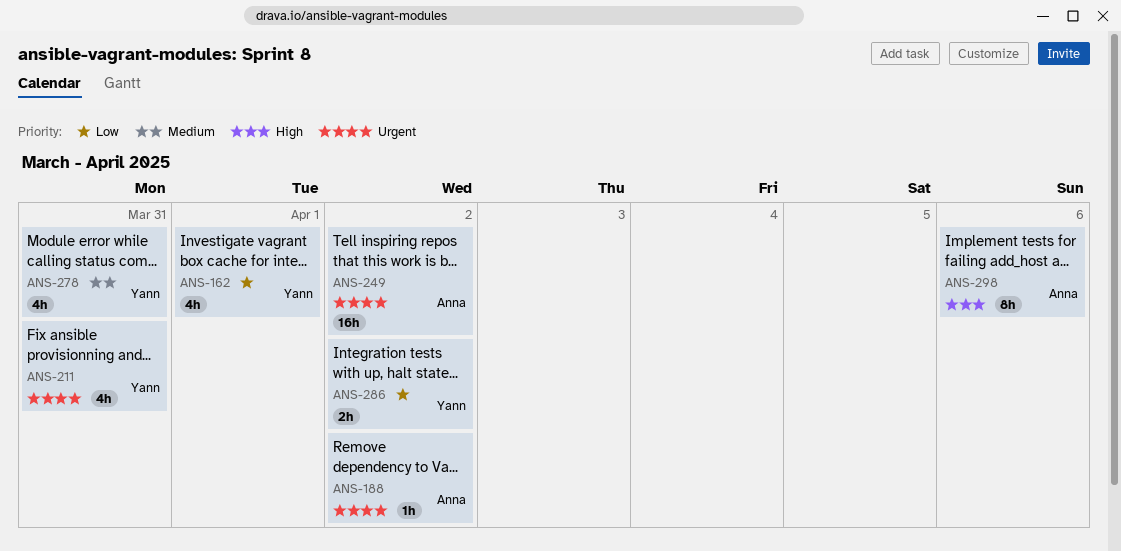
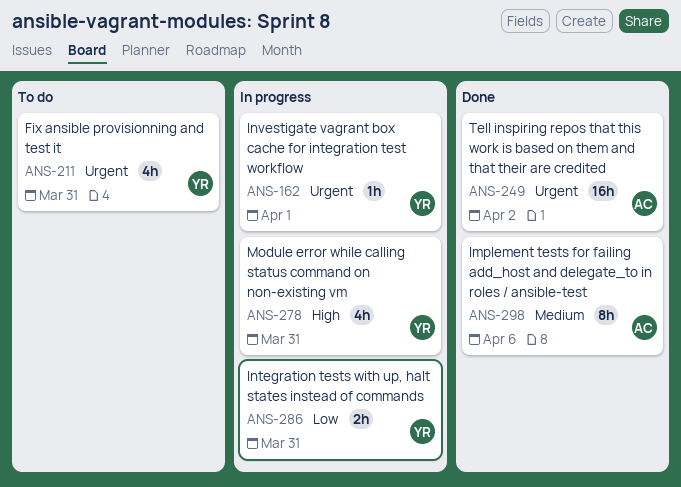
ANS-162, priority: Low -> Urgent
ANS-162, estimate: 4h -> 1h
ANS-188: present -> none
ANS-278, priority: Medium -> High
ANS-286, due: Apr 2 -> Mar 31
ANS-298, priority: High -> Medium

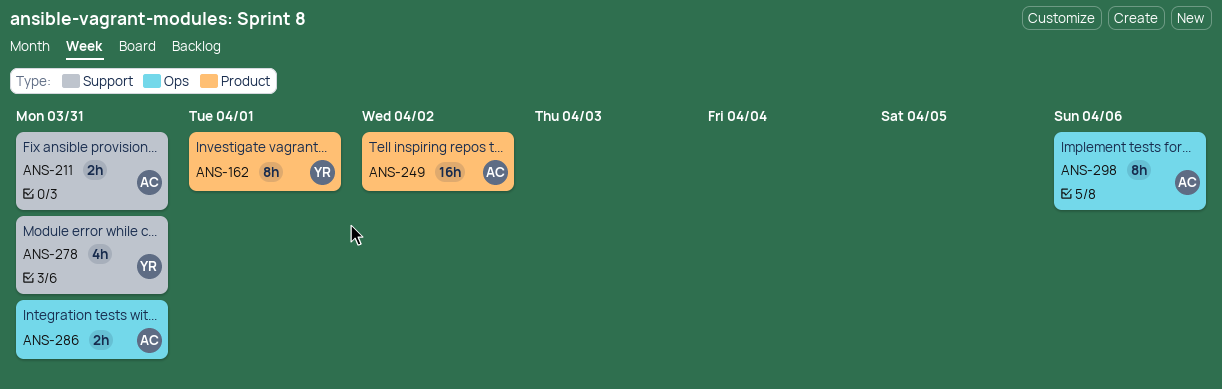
ANS-162, estimate: 1h -> 8h
ANS-211, owner: YR -> AC
ANS-211, estimate: 4h -> 2h
ANS-286, owner: YR -> AC

